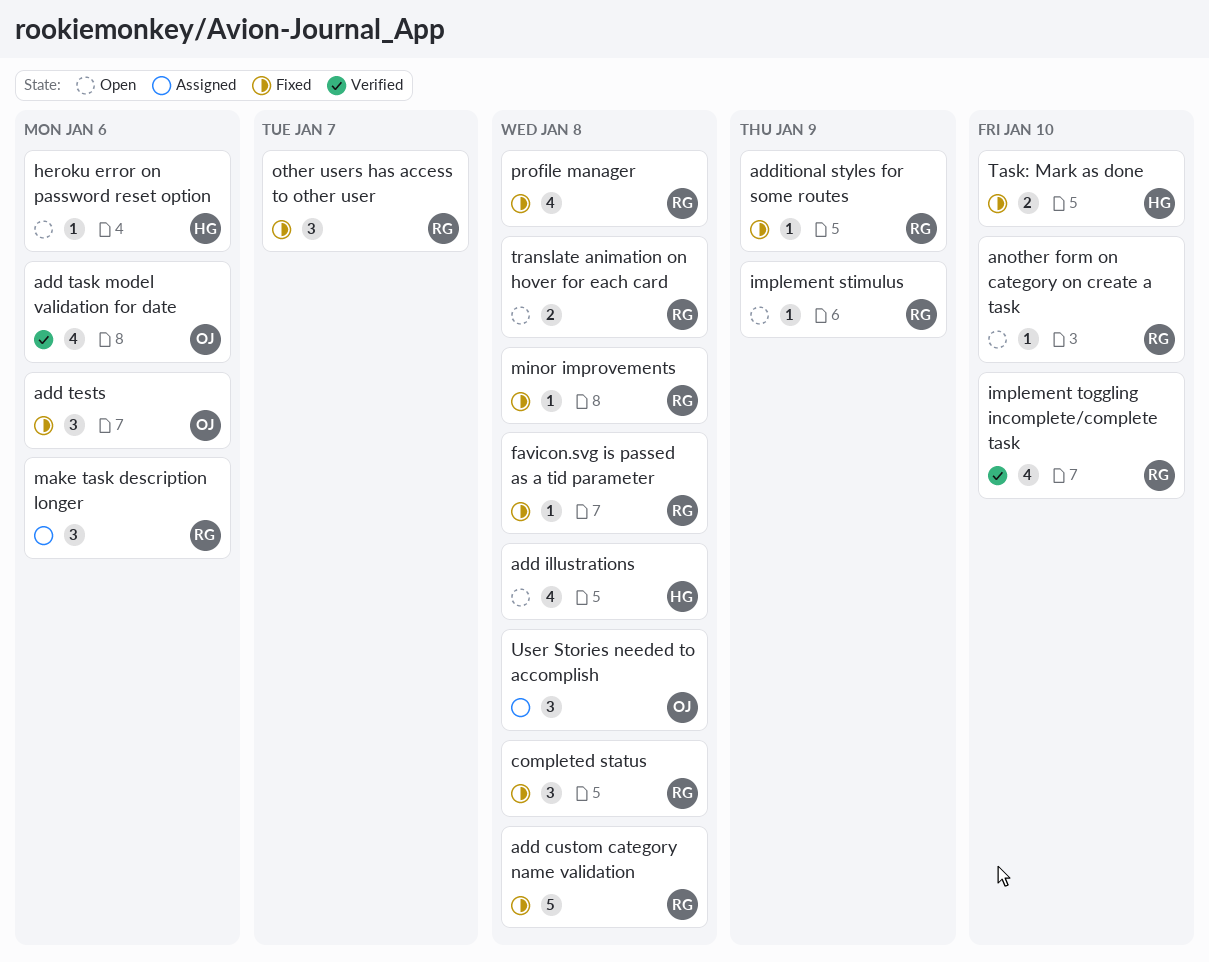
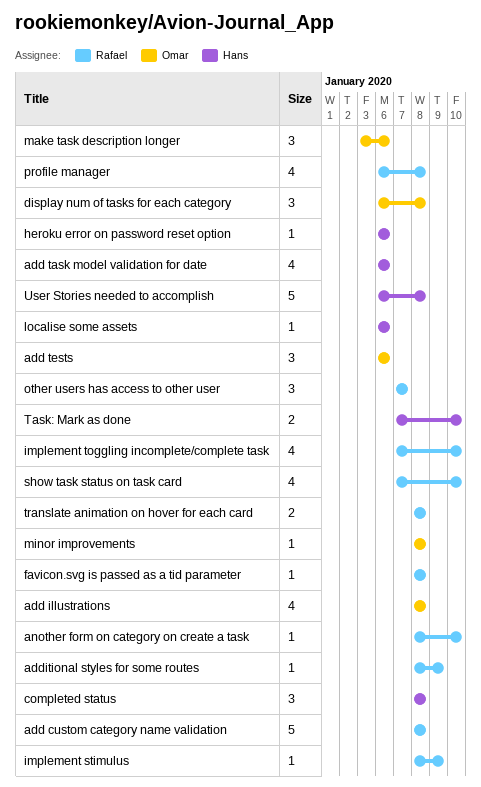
add illustrations, owner: Hans -> Omar
add task model validation for date, owner: Omar -> Hans
completed status, owner: Rafael -> Hans
display num of tasks for each category: none -> present
localise some assets: none -> present
make task description longer, owner: Rafael -> Omar
minor improvements, owner: Rafael -> Omar
show task status on task card: none -> present
User Stories needed to accomplish, owner: Omar -> Hans
User Stories needed to accomplish, estimate: 3 -> 5

